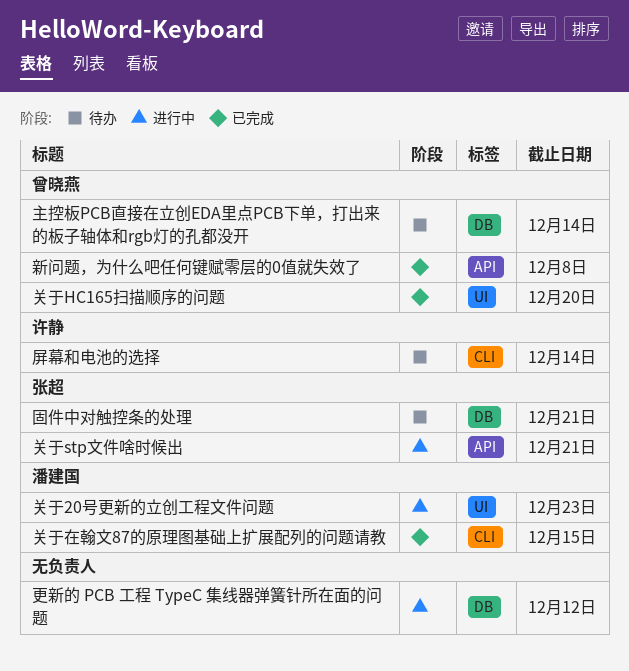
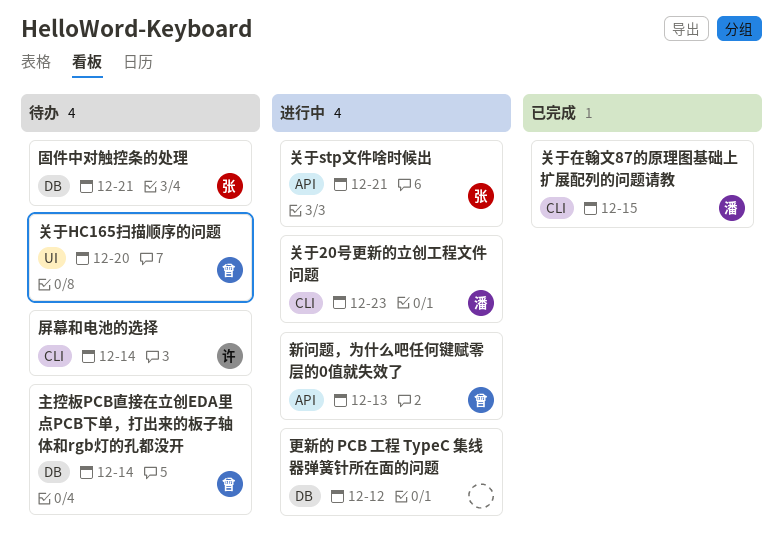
关于20号更新的立创工程文件问题, label: UI -> CLI
关于HC165扫描顺序的问题, status: 已完成 -> 待办
新问题，为什么吧任何键赋零层的0值就失效了, status: 已完成 -> 进行中
新问题，为什么吧任何键赋零层的0值就失效了, due: Dec 8 -> Dec 13

